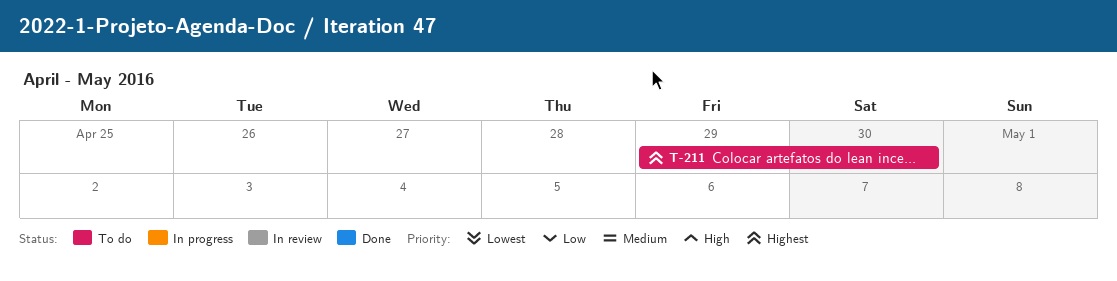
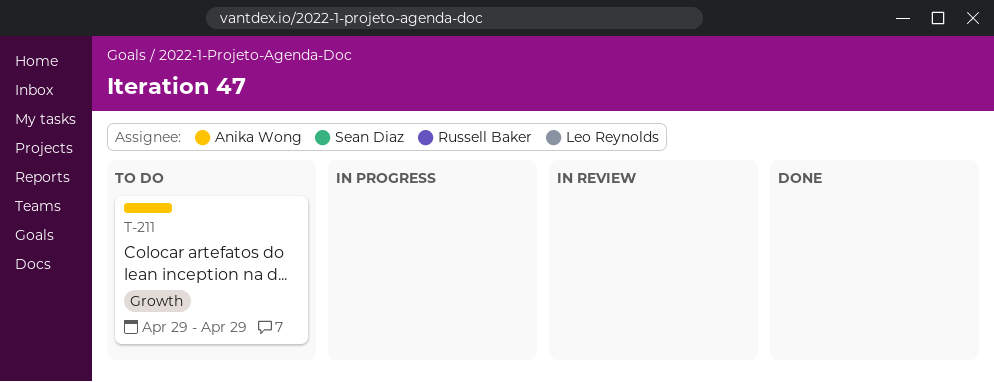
T-211, due: Apr 30 -> Apr 29

